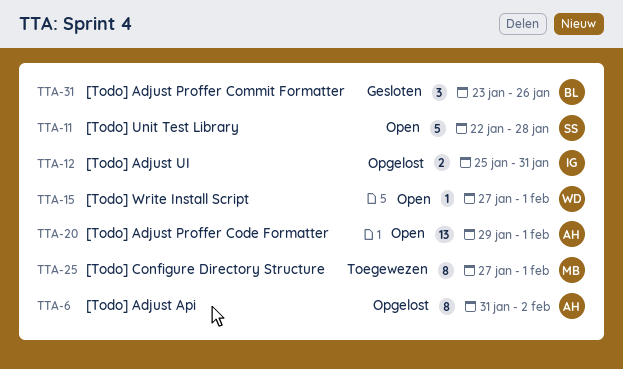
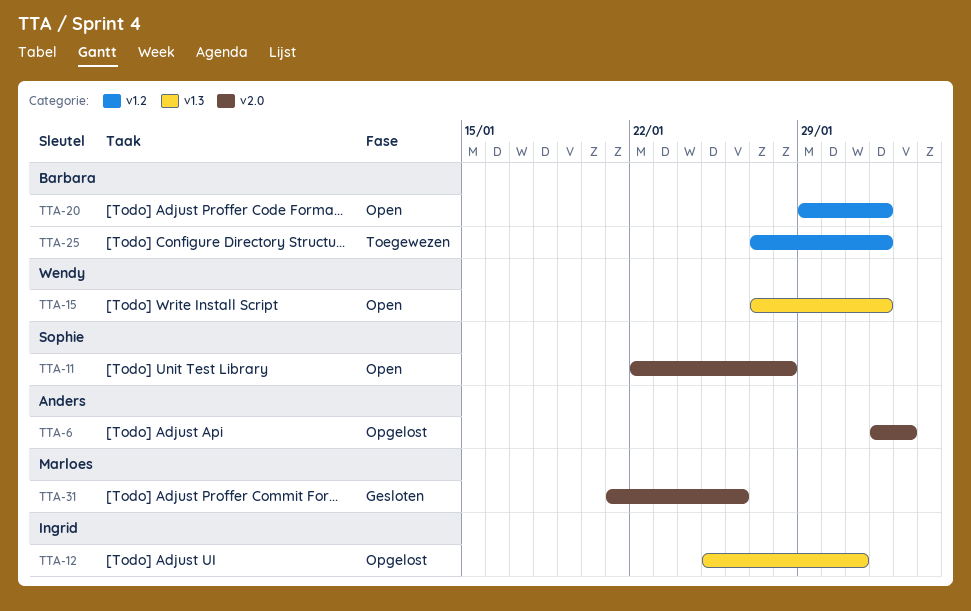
TTA-6, start: Jan 31 -> Feb 1
TTA-20, owner: Anders -> Barbara
TTA-25, owner: Marloes -> Barbara
TTA-31, owner: Barbara -> Marloes
TTA-31, start: Jan 23 -> Jan 21

